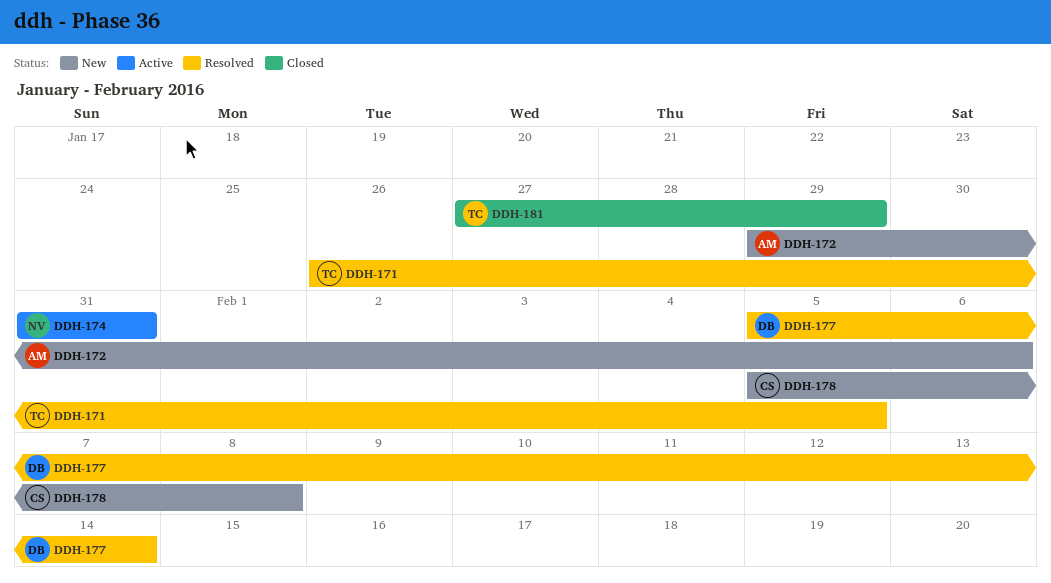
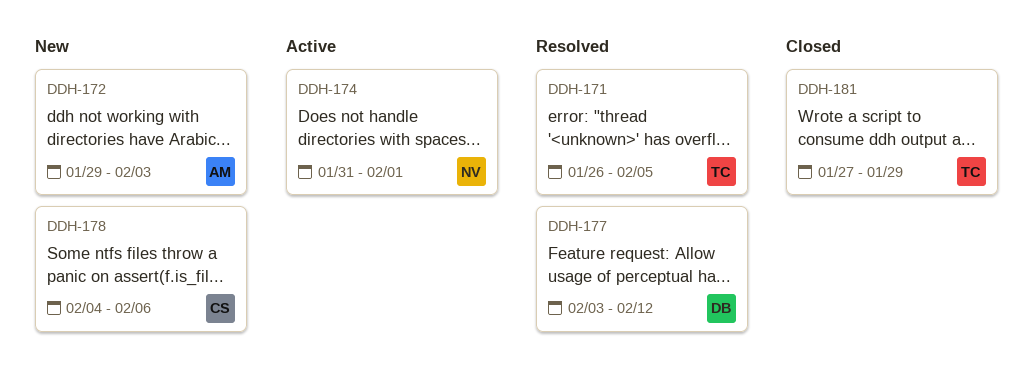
DDH-172, due: Feb 6 -> Feb 3
DDH-174, due: Jan 31 -> Feb 1
DDH-177, start: Feb 5 -> Feb 3
DDH-177, due: Feb 14 -> Feb 12
DDH-178, start: Feb 5 -> Feb 4
DDH-178, due: Feb 8 -> Feb 6

